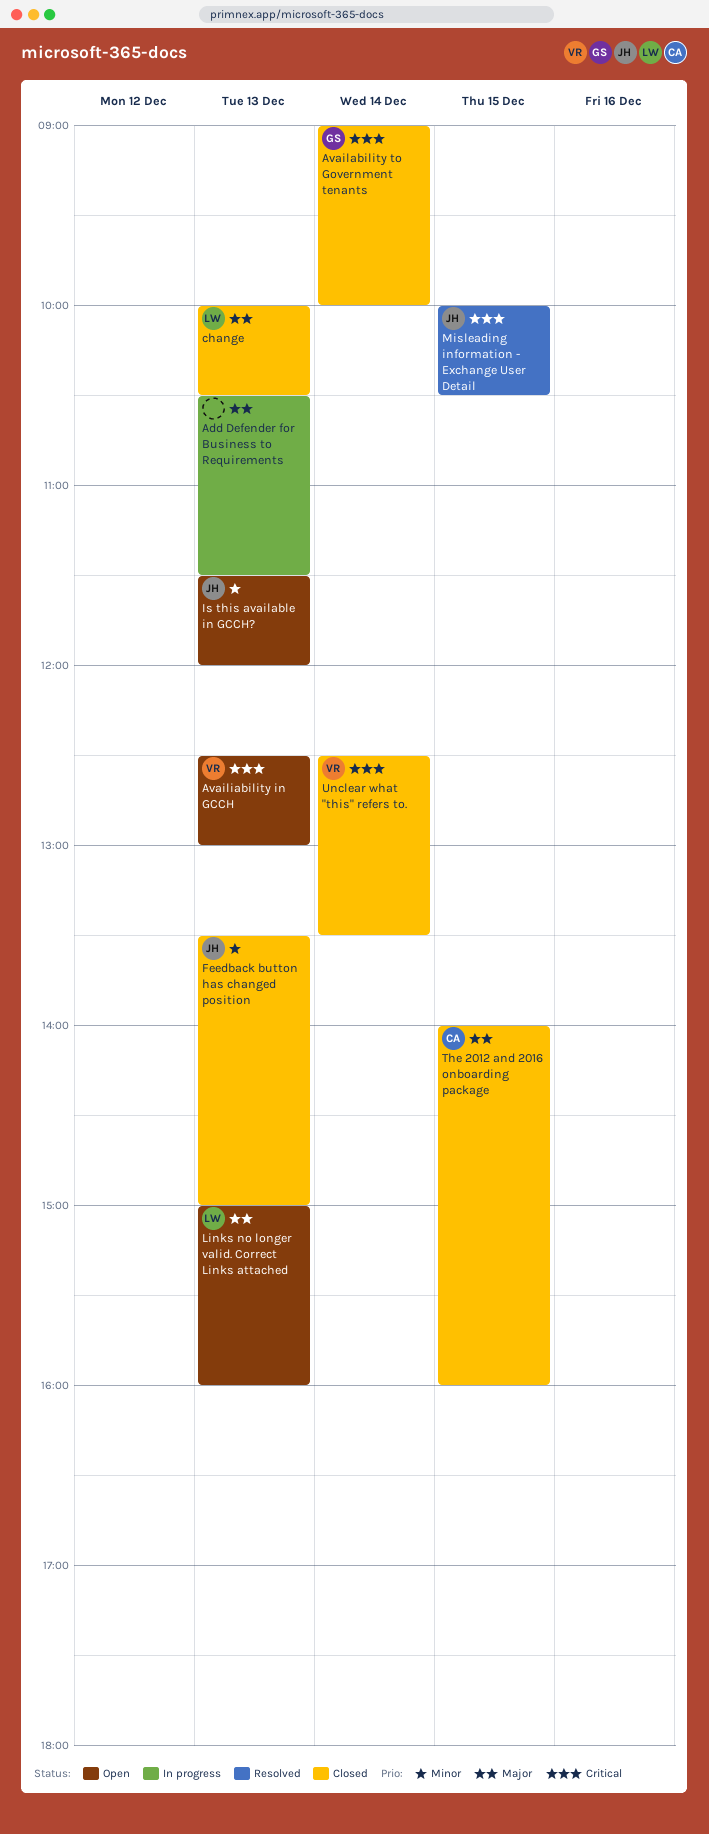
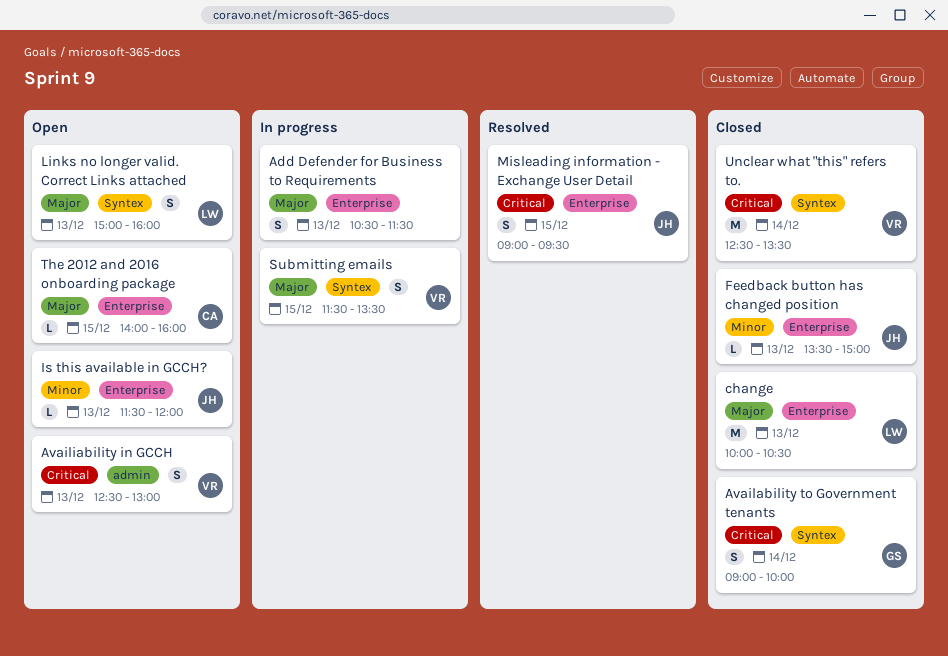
Misleading information - Exchange User Detail, begins: 10:00 -> 09:00
Misleading information - Exchange User Detail, ends: 10:30 -> 09:30
Submitting emails: none -> present
The 2012 and 2016 onboarding package, status: Closed -> Open

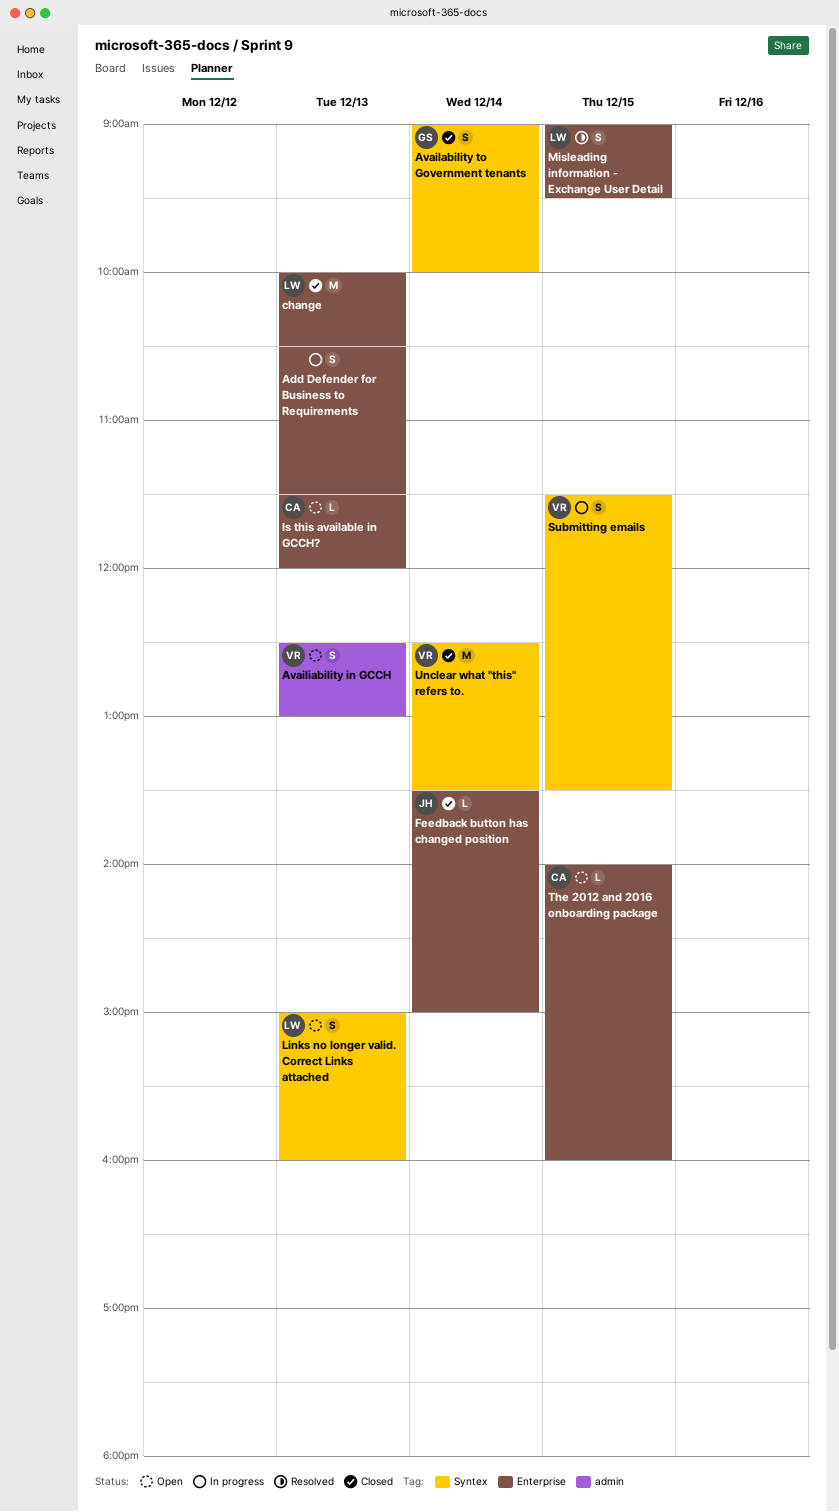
Feedback button has changed position, day: Dec 13 -> Dec 14
Is this available in GCCH?, owner: JH -> CA
Misleading information - Exchange User Detail, owner: JH -> LW

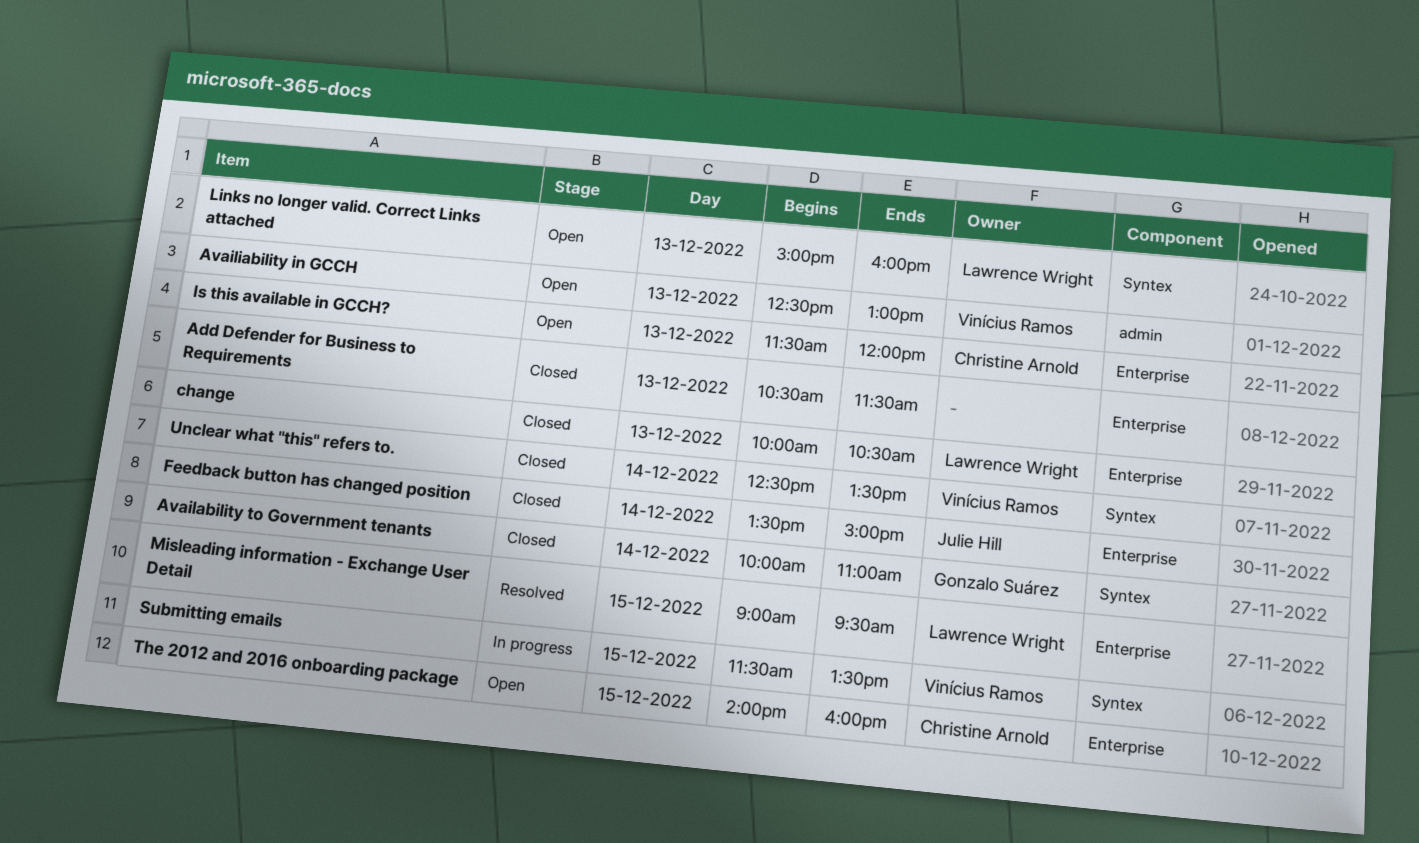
Add Defender for Business to Requirements, status: In progress -> Closed
Availability to Government tenants, begins: 09:00 -> 10:00
Availability to Government tenants, ends: 10:00 -> 11:00

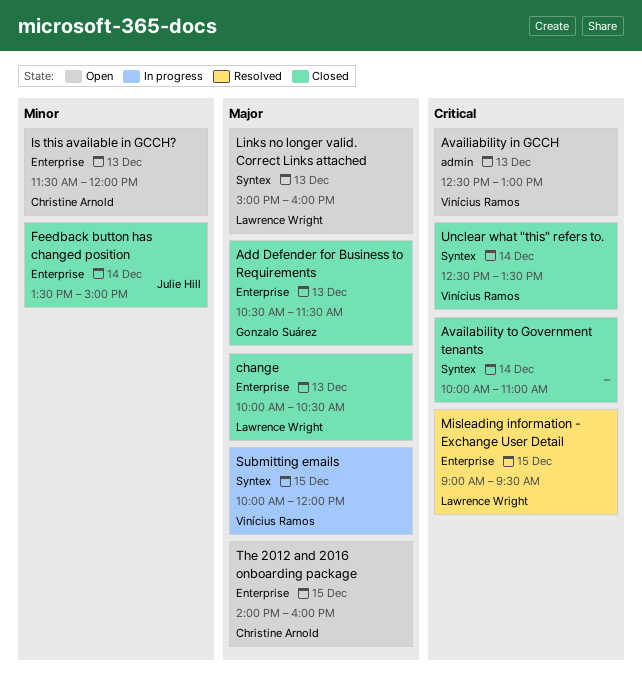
Add Defender for Business to Requirements, owner: none -> Gonzalo Suárez
Availability to Government tenants, owner: Gonzalo Suárez -> none
Submitting emails, begins: 11:30 -> 10:00
Submitting emails, ends: 13:30 -> 12:00

